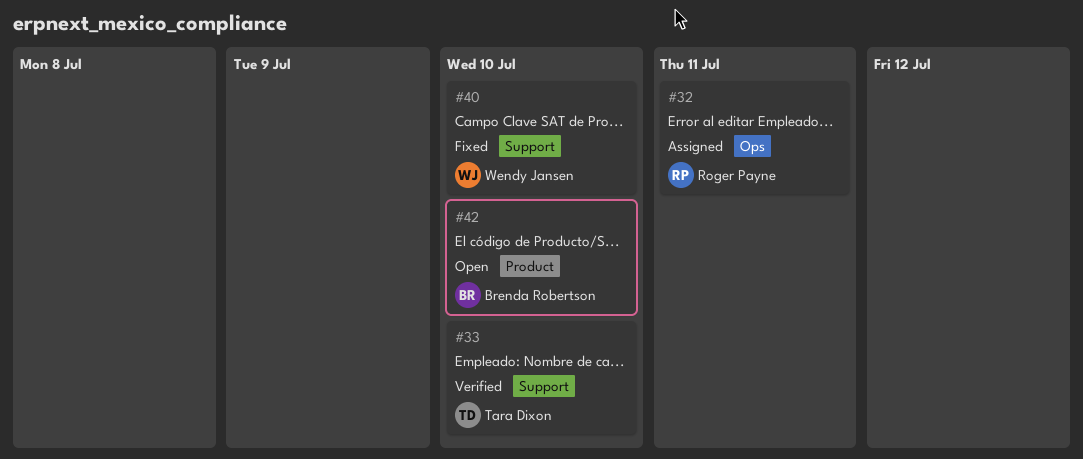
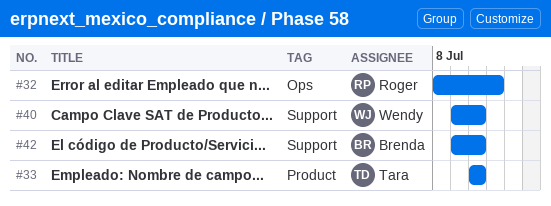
#33, label: Support -> Product
#42, label: Product -> Support

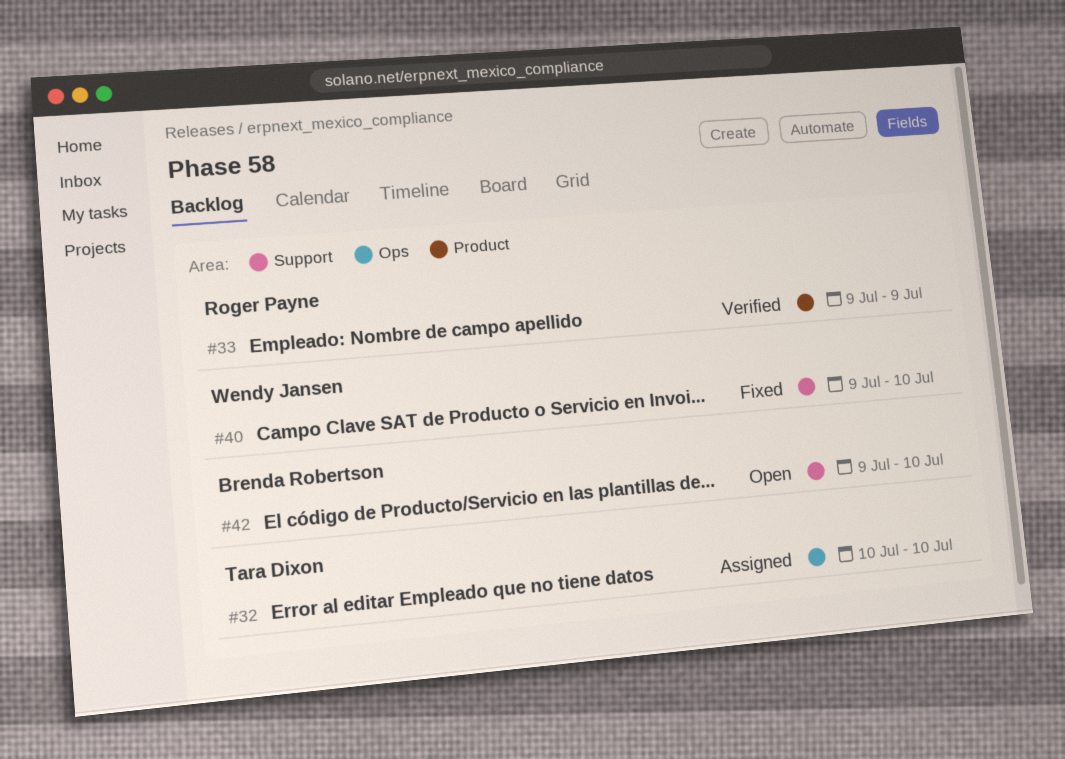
#32, owner: Roger Payne -> Tara Dixon
#32, start: Jul 8 -> Jul 10
#32, due: Jul 11 -> Jul 10
#33, owner: Tara Dixon -> Roger Payne
#33, start: Jul 10 -> Jul 9
#33, due: Jul 10 -> Jul 9

